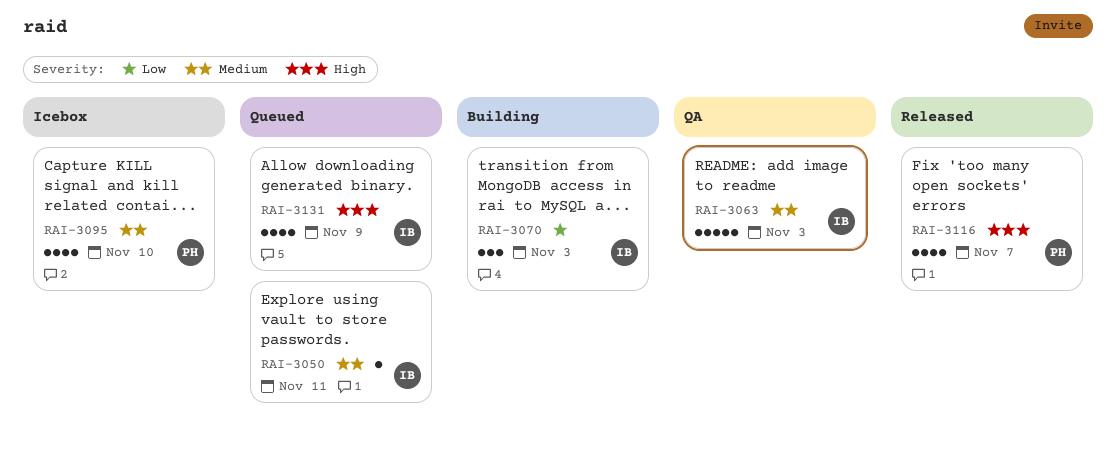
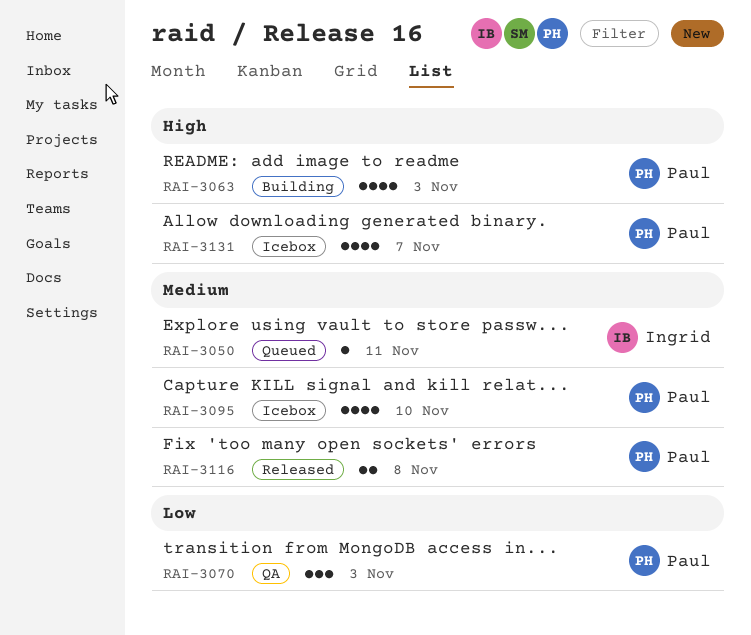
RAI-3063, status: QA -> Building
RAI-3063, owner: Ingrid -> Paul
RAI-3063, priority: Medium -> High
RAI-3063, estimate: 5 -> 4
RAI-3070, status: Building -> QA
RAI-3070, owner: Ingrid -> Paul
RAI-3116, priority: High -> Medium
RAI-3116, estimate: 4 -> 2
RAI-3116, due: Nov 7 -> Nov 8
RAI-3131, status: Queued -> Icebox
RAI-3131, owner: Ingrid -> Paul
RAI-3131, due: Nov 9 -> Nov 7

